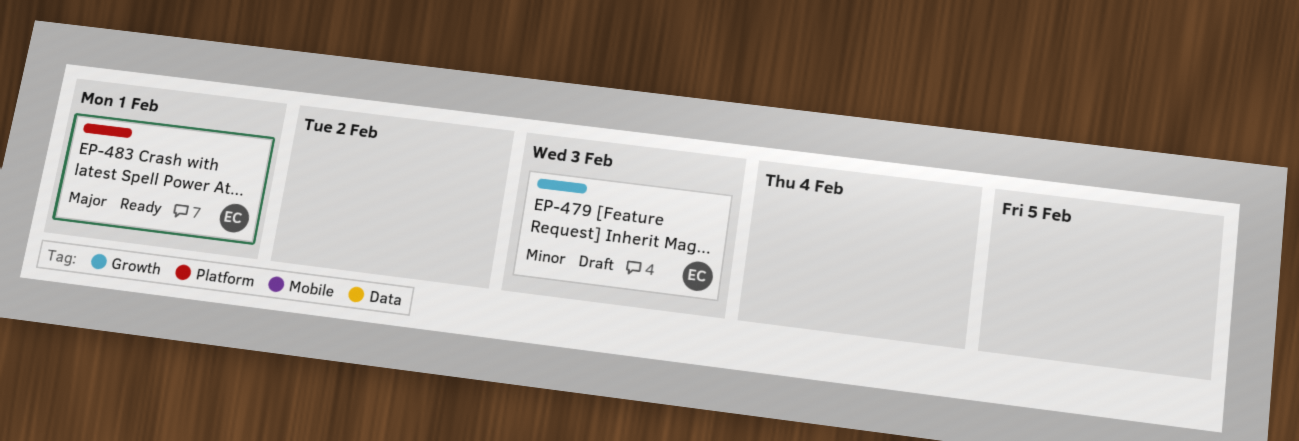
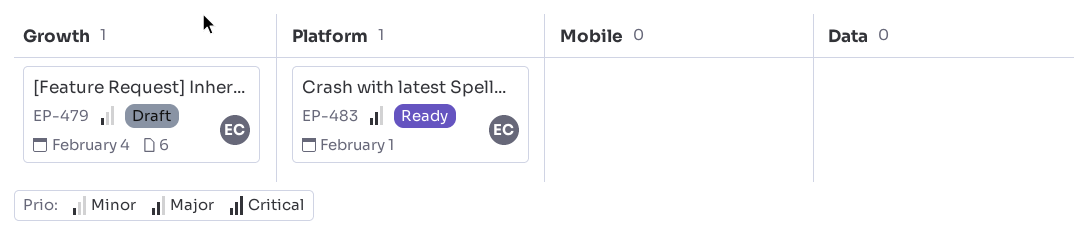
EP-479, due: Feb 3 -> Feb 4

